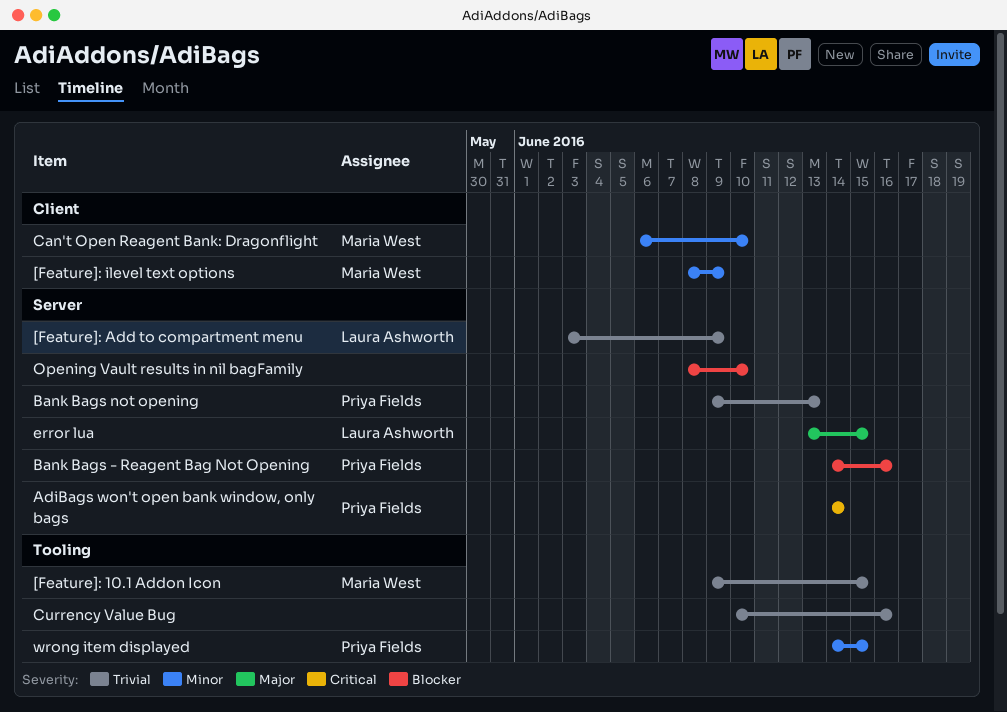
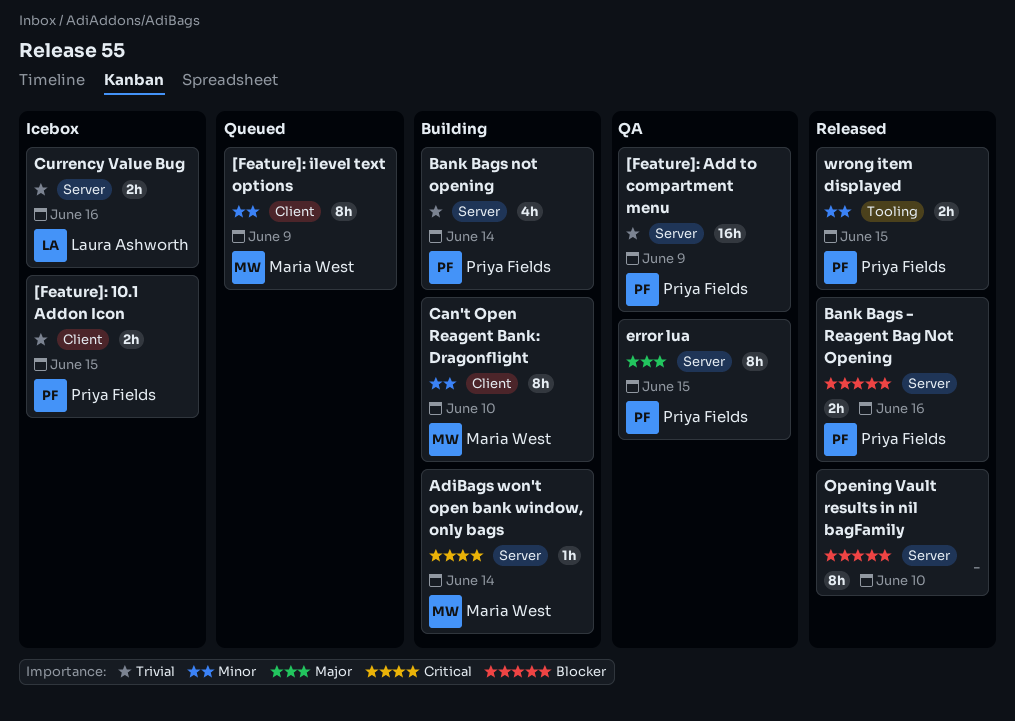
[Feature]: 10.1 Addon Icon, owner: Maria West -> Priya Fields
[Feature]: 10.1 Addon Icon, label: Tooling -> Client
[Feature]: Add to compartment menu, owner: Laura Ashworth -> Priya Fields
AdiBags won't open bank window, only bags, owner: Priya Fields -> Maria West
Bank Bags not opening, due: Jun 13 -> Jun 14
Currency Value Bug, owner: none -> Laura Ashworth
Currency Value Bug, label: Tooling -> Server
error lua, owner: Laura Ashworth -> Priya Fields

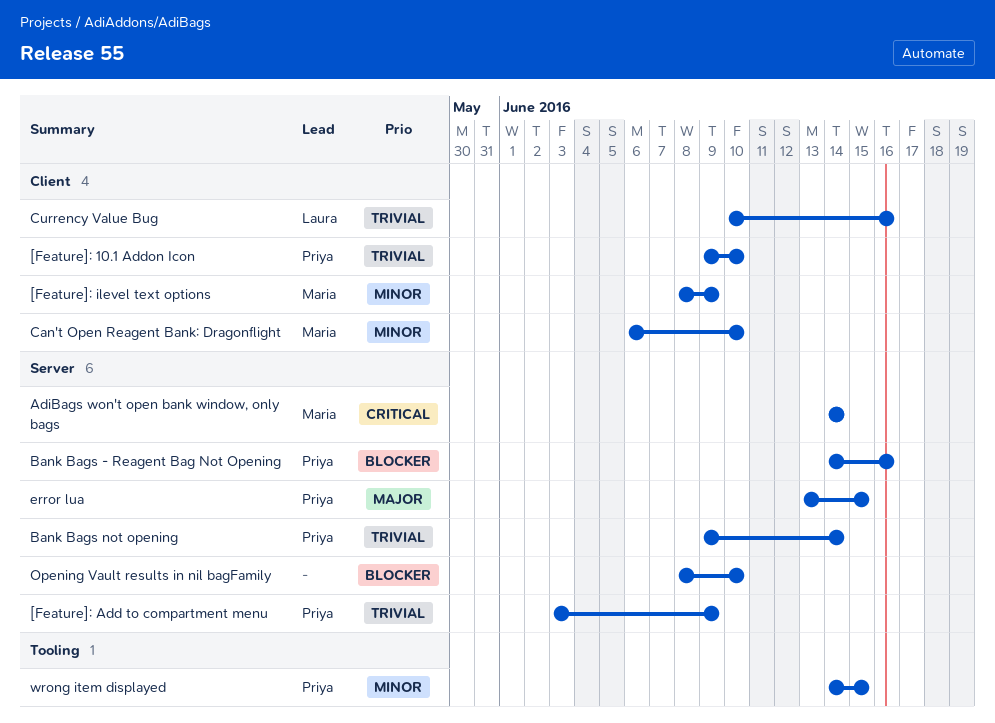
[Feature]: 10.1 Addon Icon, due: Jun 15 -> Jun 10
Currency Value Bug, label: Server -> Client

